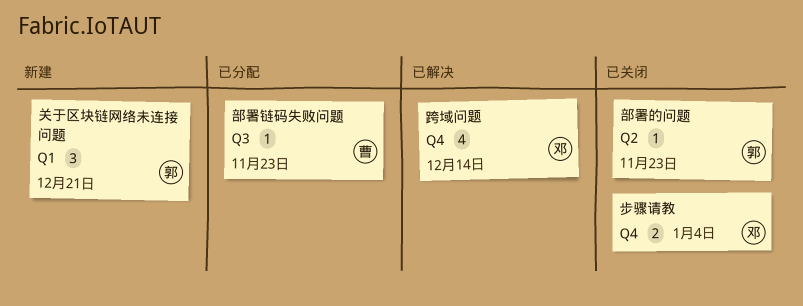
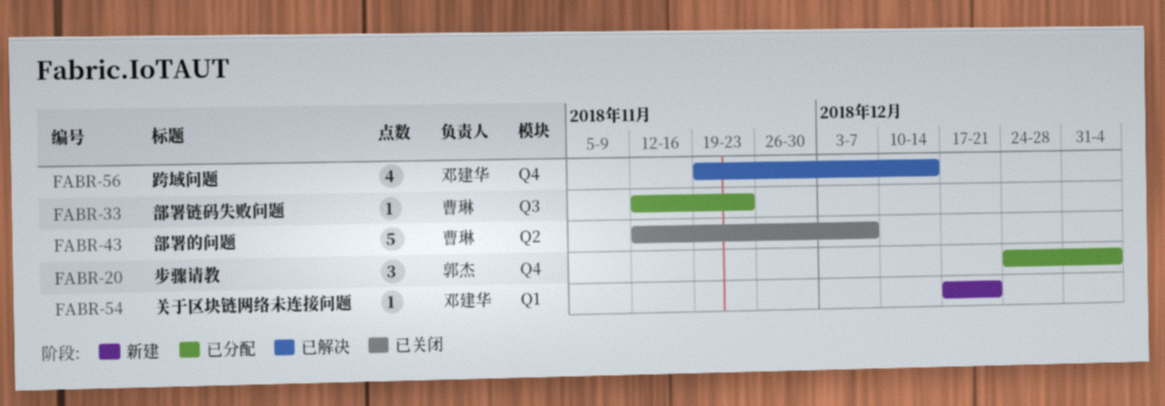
关于区块链网络未连接问题, owner: 郭杰 -> 邓建华
关于区块链网络未连接问题, estimate: 3 -> 1
步骤请教, status: 已关闭 -> 已分配
步骤请教, owner: 邓建华 -> 郭杰
步骤请教, estimate: 2 -> 3
部署的问题, owner: 郭杰 -> 曹琳
部署的问题, estimate: 1 -> 5
部署的问题, due: Nov 23 -> Dec 7

